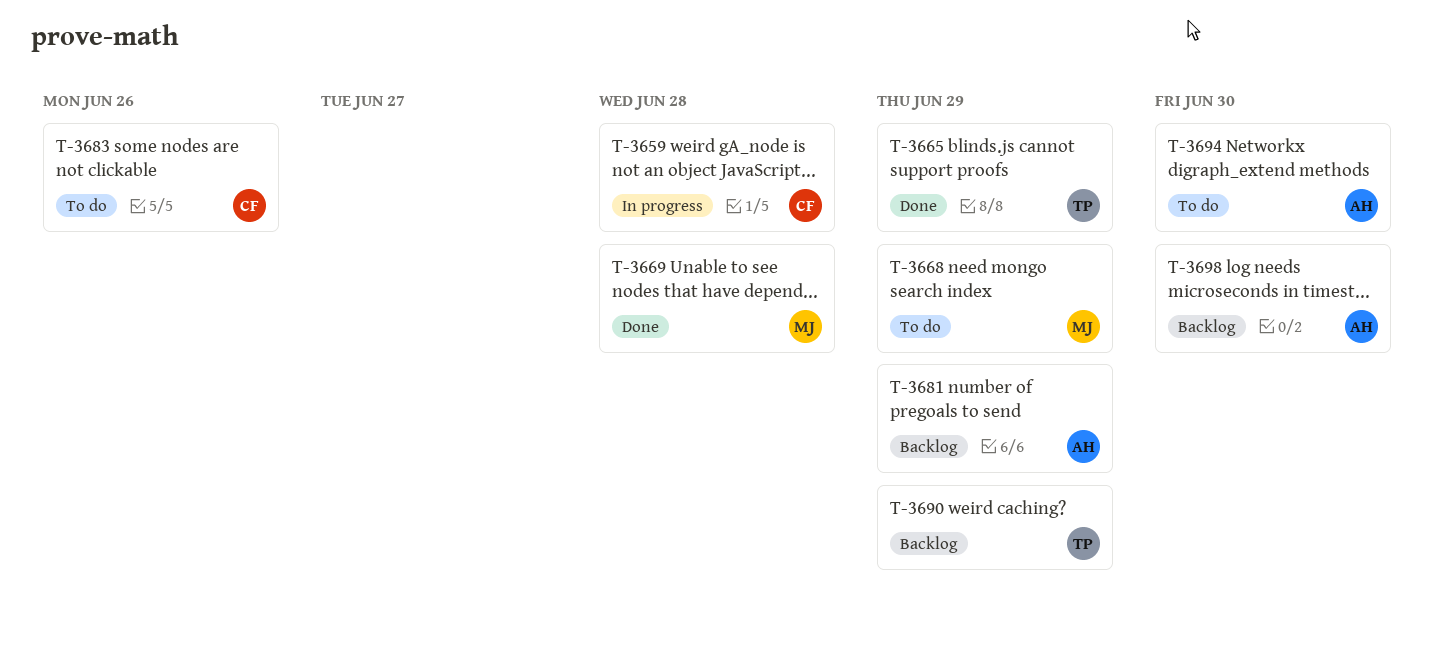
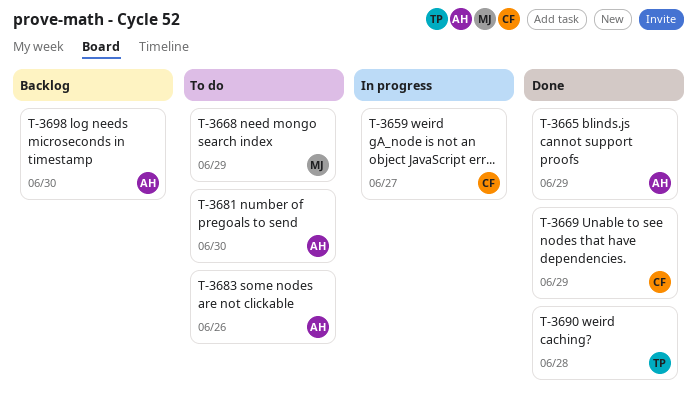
T-3659, due: Jun 28 -> Jun 27
T-3665, owner: TP -> AH
T-3669, owner: MJ -> CF
T-3669, due: Jun 28 -> Jun 29
T-3681, status: Backlog -> To do
T-3681, due: Jun 29 -> Jun 30
T-3683, owner: CF -> AH
T-3690, status: Backlog -> Done
T-3690, due: Jun 29 -> Jun 28
T-3694: present -> none

